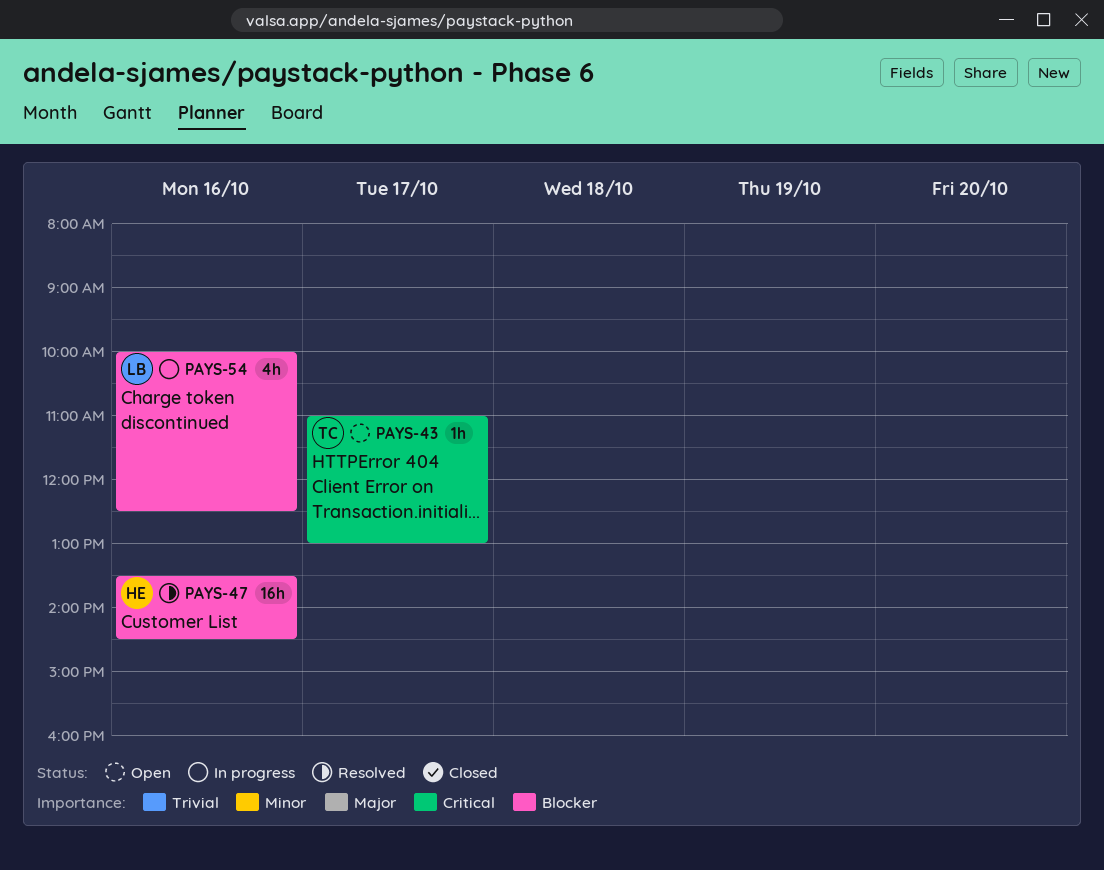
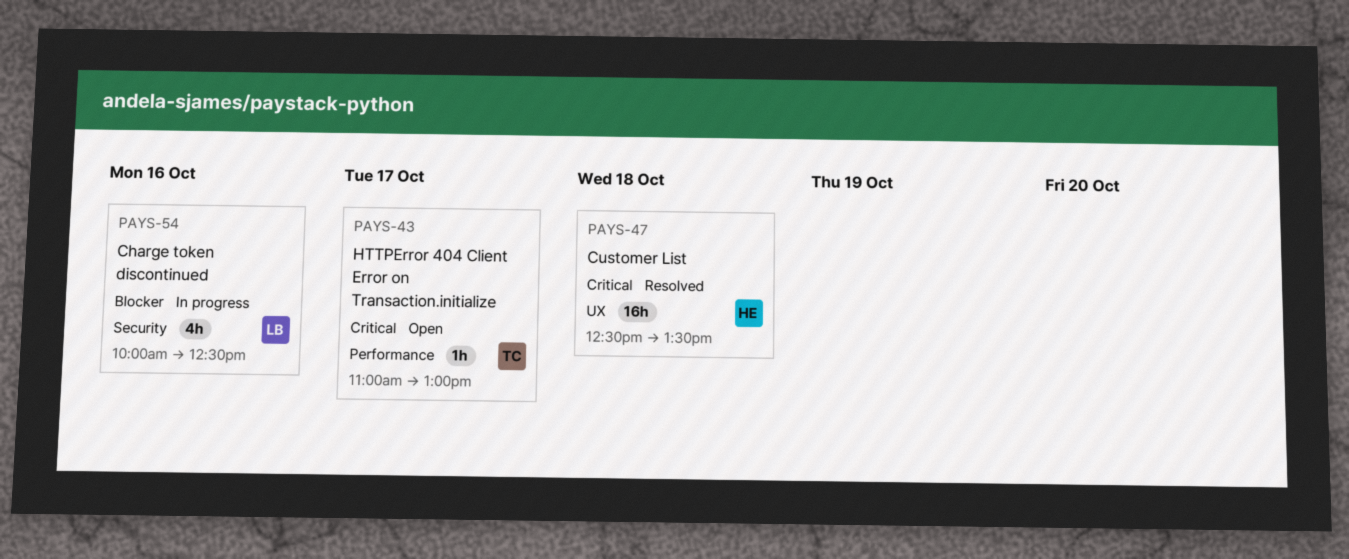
PAYS-47, priority: Blocker -> Critical
PAYS-47, day: Oct 16 -> Oct 18
PAYS-47, begins: 13:30 -> 12:30
PAYS-47, ends: 14:30 -> 13:30

